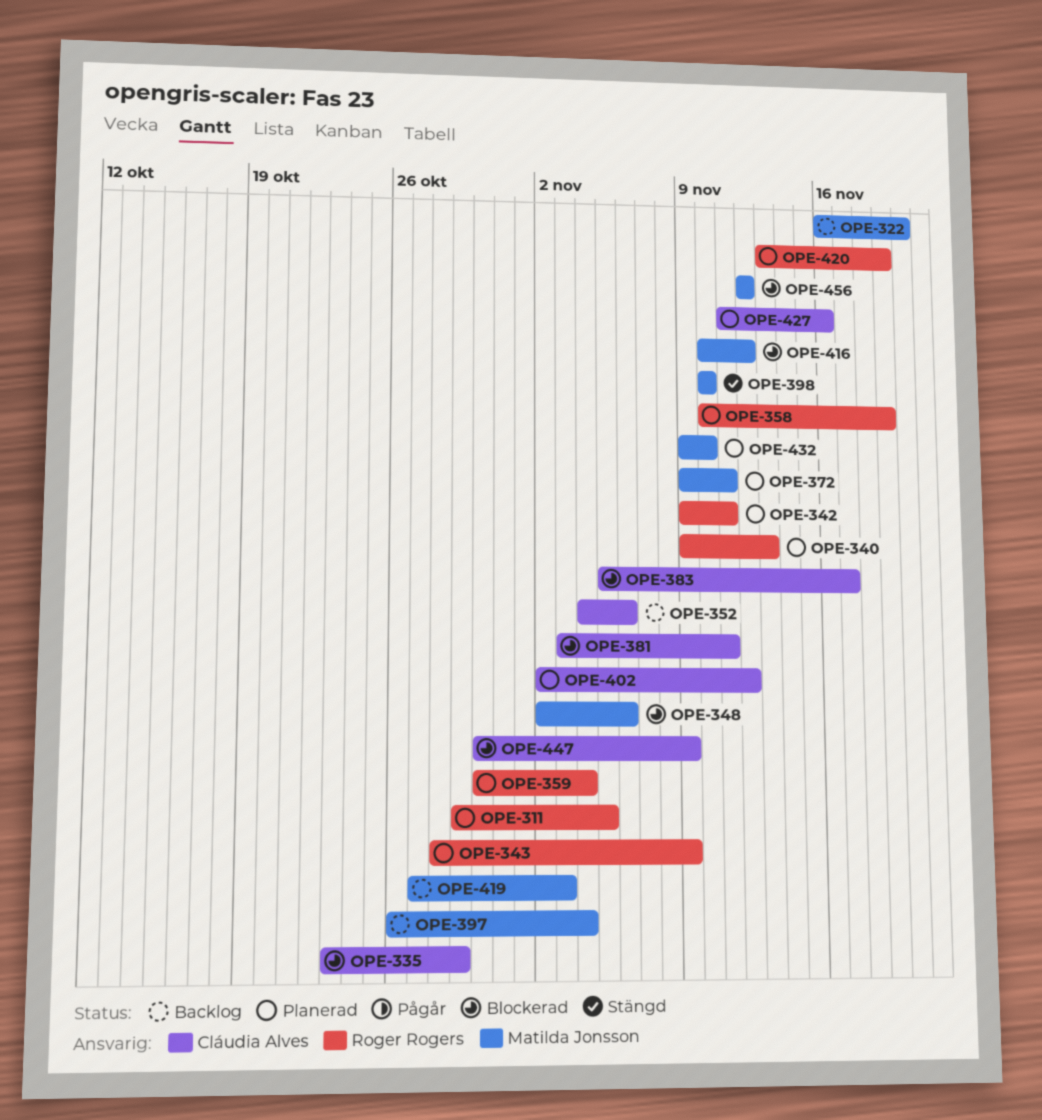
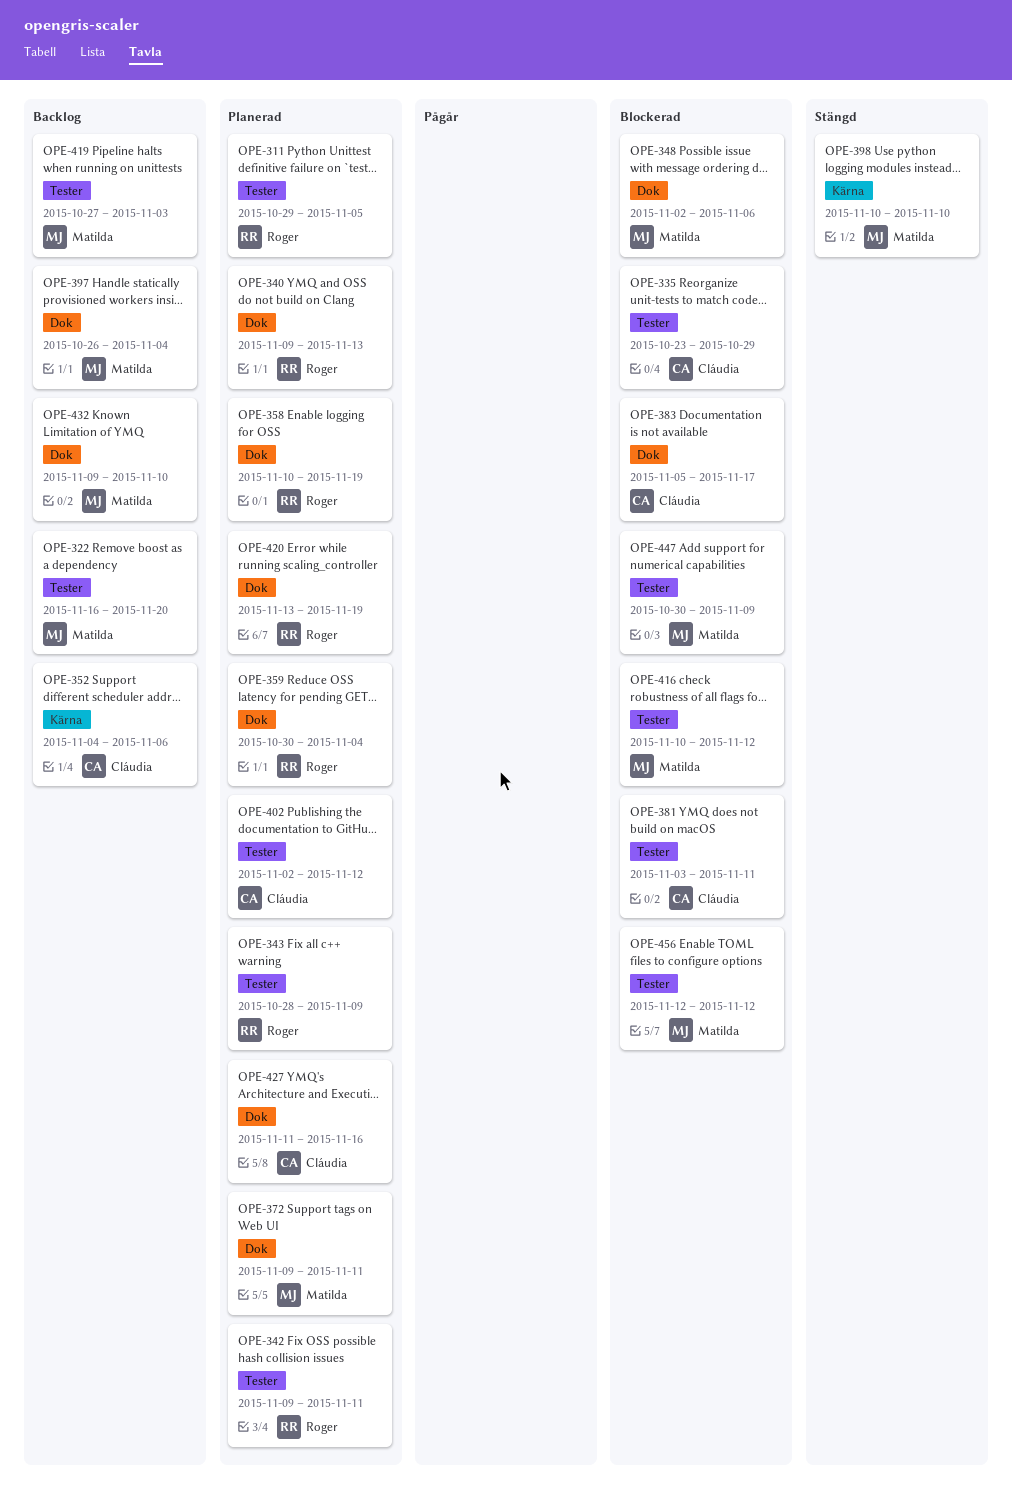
OPE-432, status: Planerad -> Backlog
OPE-447, owner: Cláudia Alves -> Matilda Jonsson

